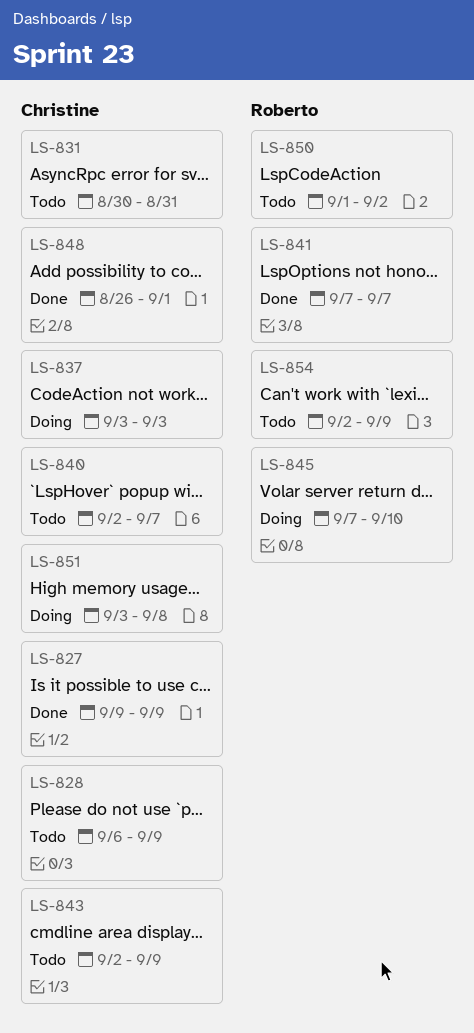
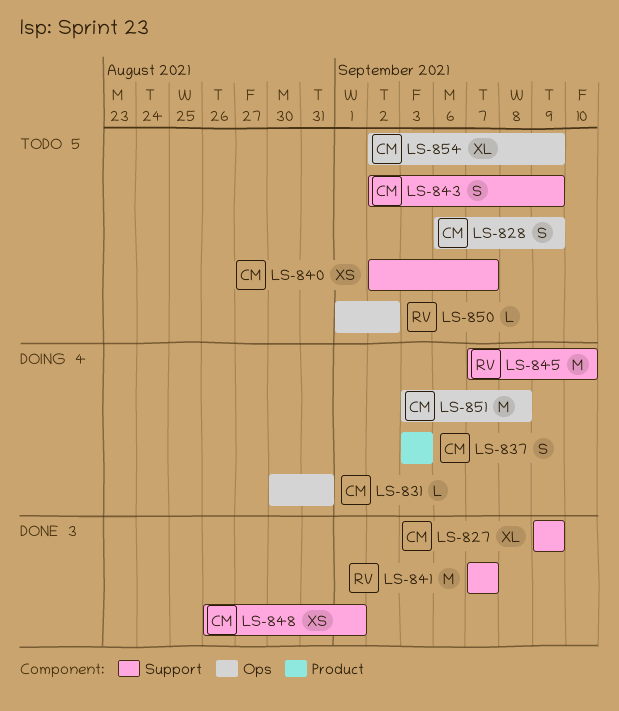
LS-831, status: Todo -> Doing
LS-854, owner: Roberto -> Christine

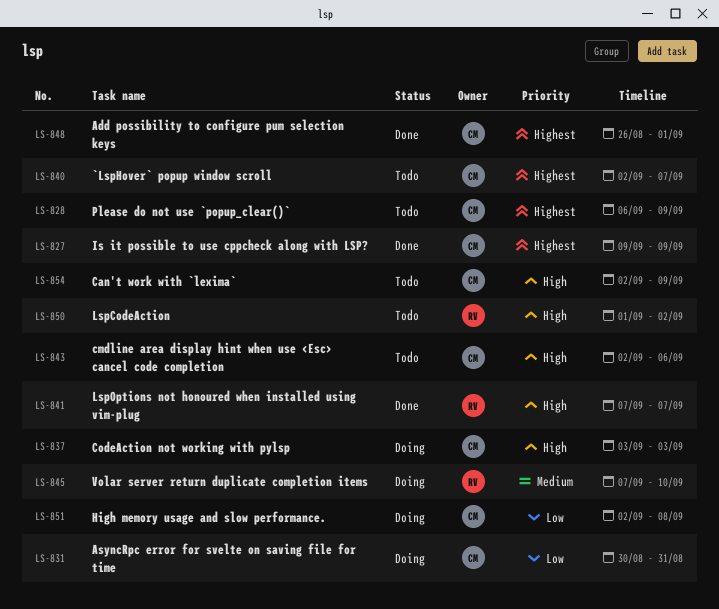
LS-843, due: Sep 9 -> Sep 6
LS-851, start: Sep 3 -> Sep 2

